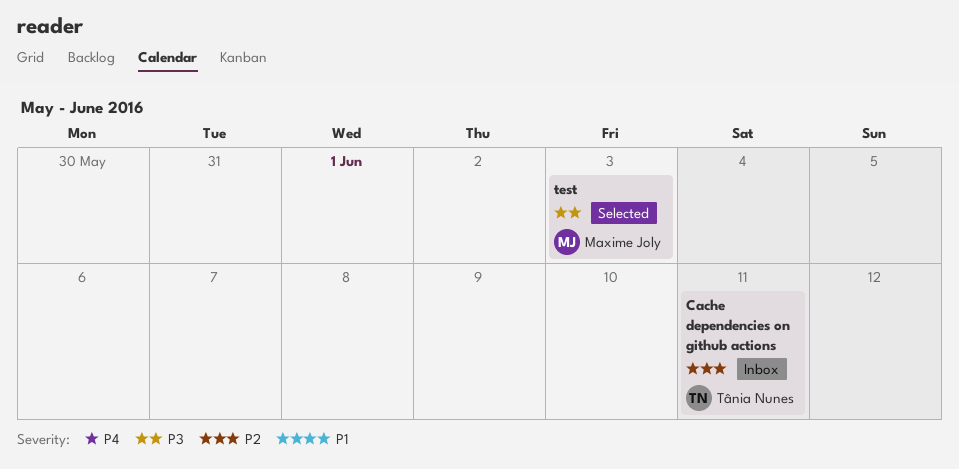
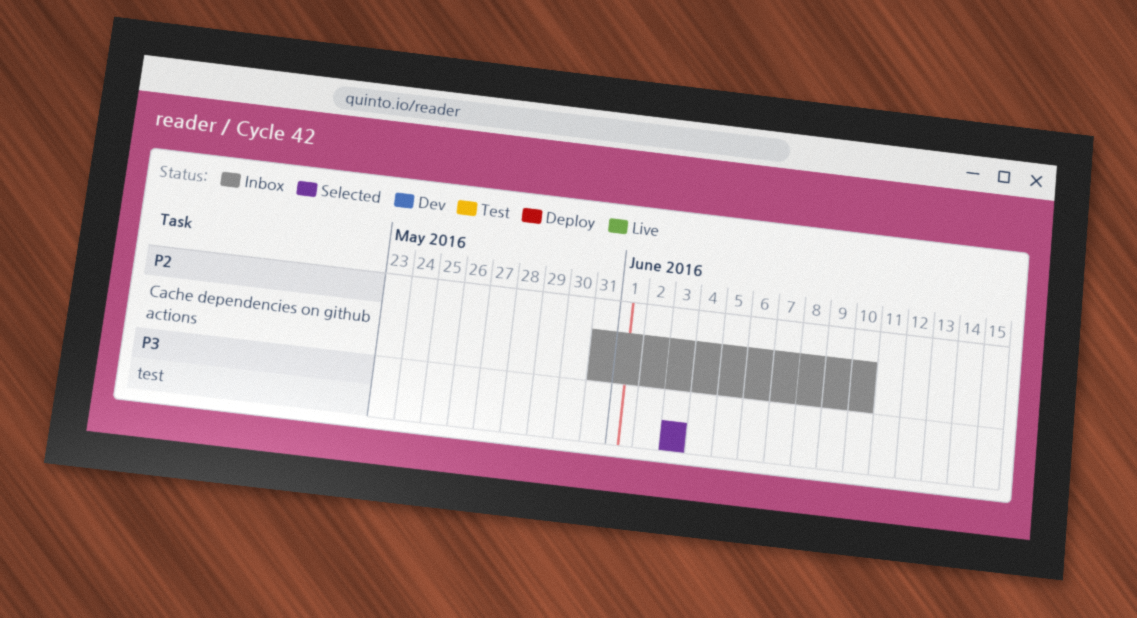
Cache dependencies on github actions, due: Jun 11 -> Jun 10

